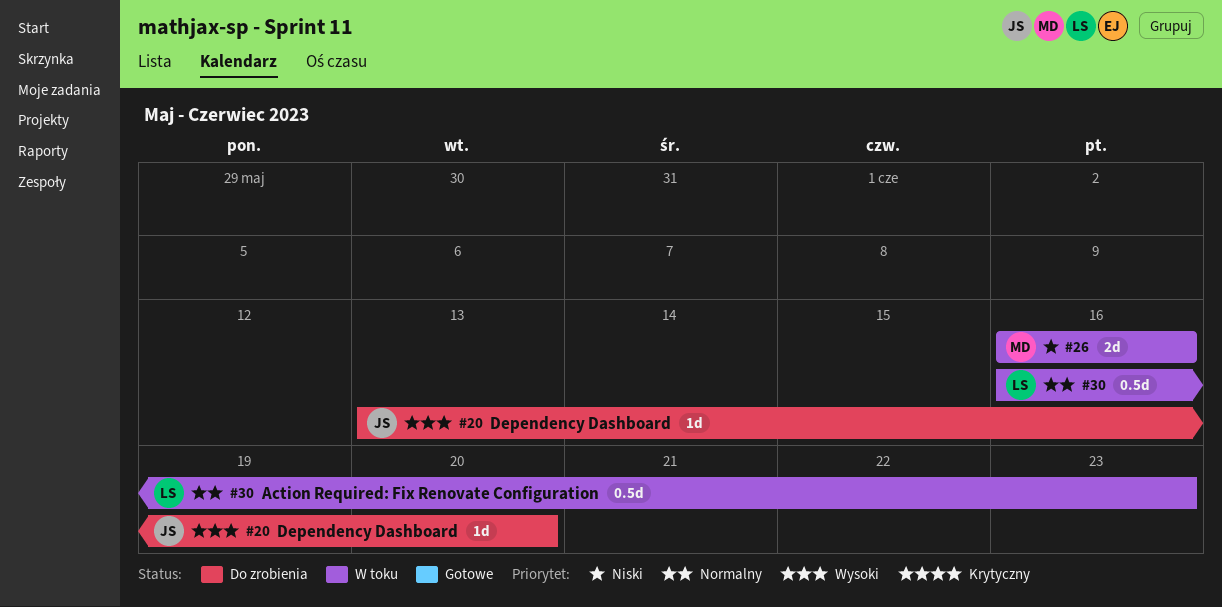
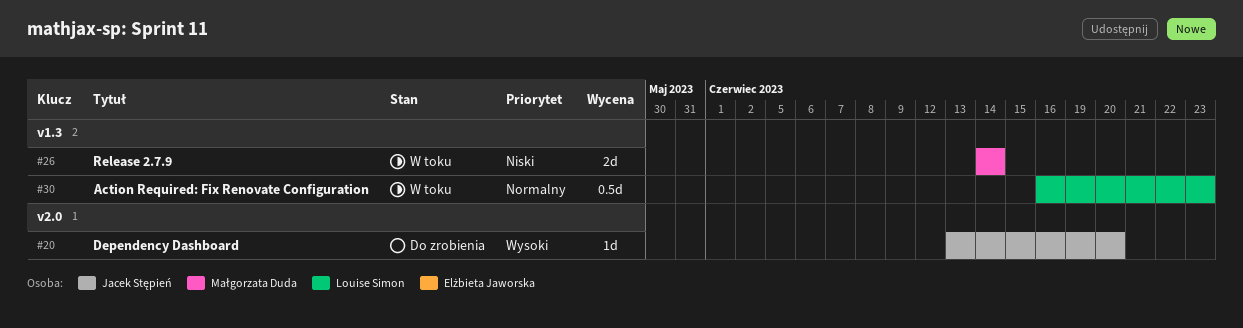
#26, start: Jun 16 -> Jun 14
#26, due: Jun 16 -> Jun 14

